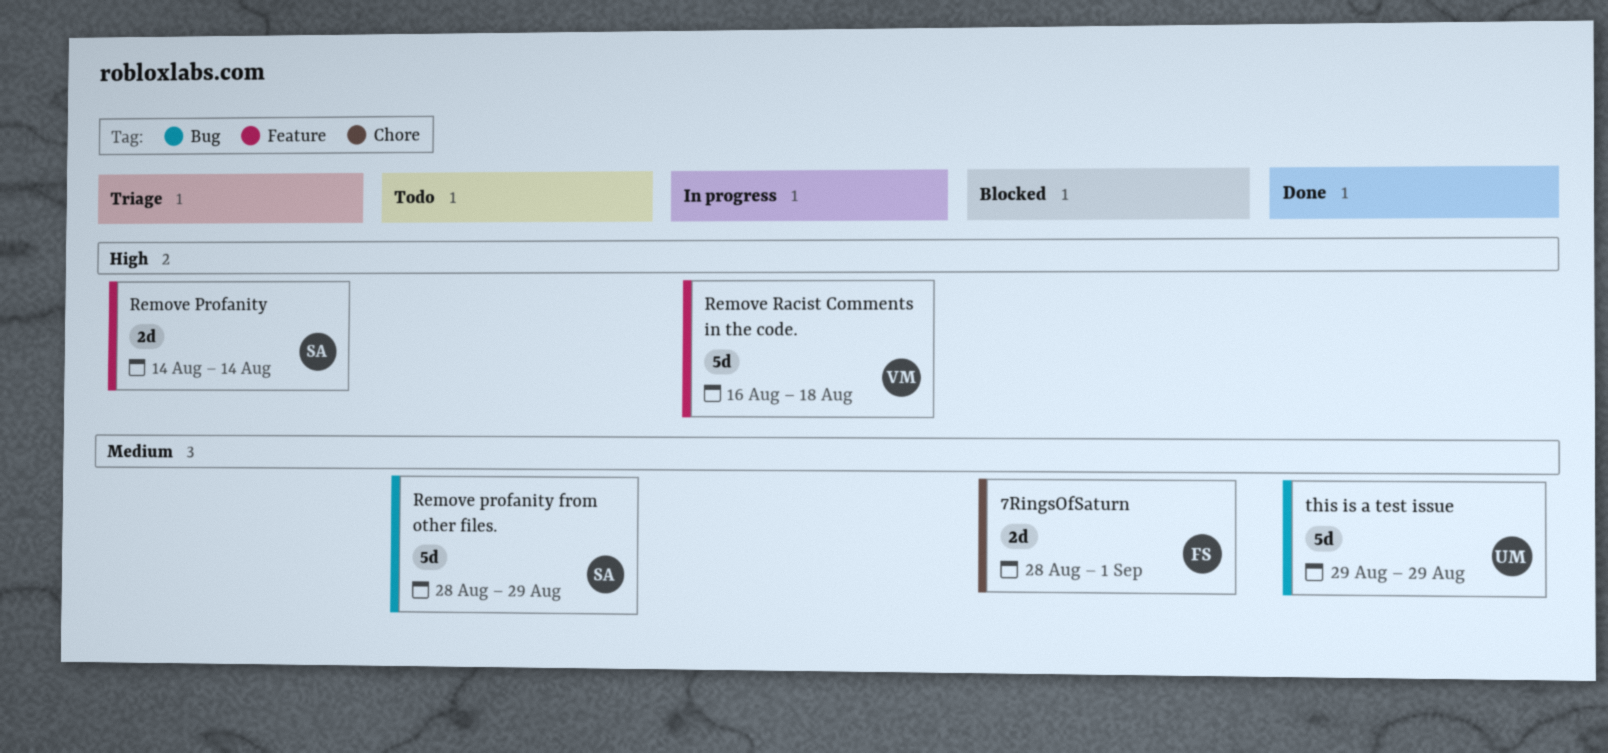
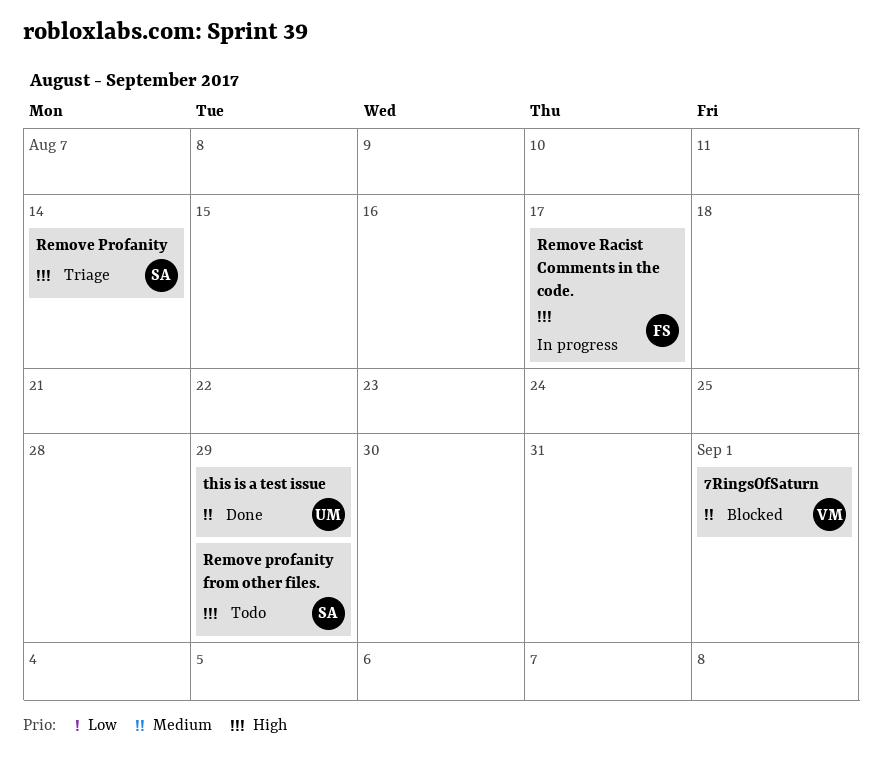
7RingsOfSaturn, owner: FS -> VM
Remove profanity from other files., priority: Medium -> High
Remove Racist Comments in the code., owner: VM -> FS
Remove Racist Comments in the code., due: Aug 18 -> Aug 17

